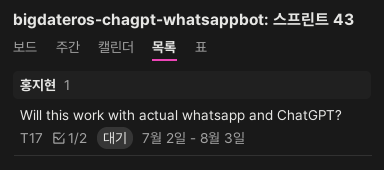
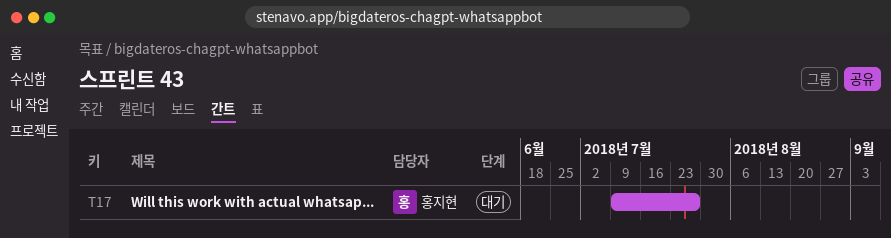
T17, start: Jul 2 -> Jul 9
T17, due: Aug 3 -> Jul 27

